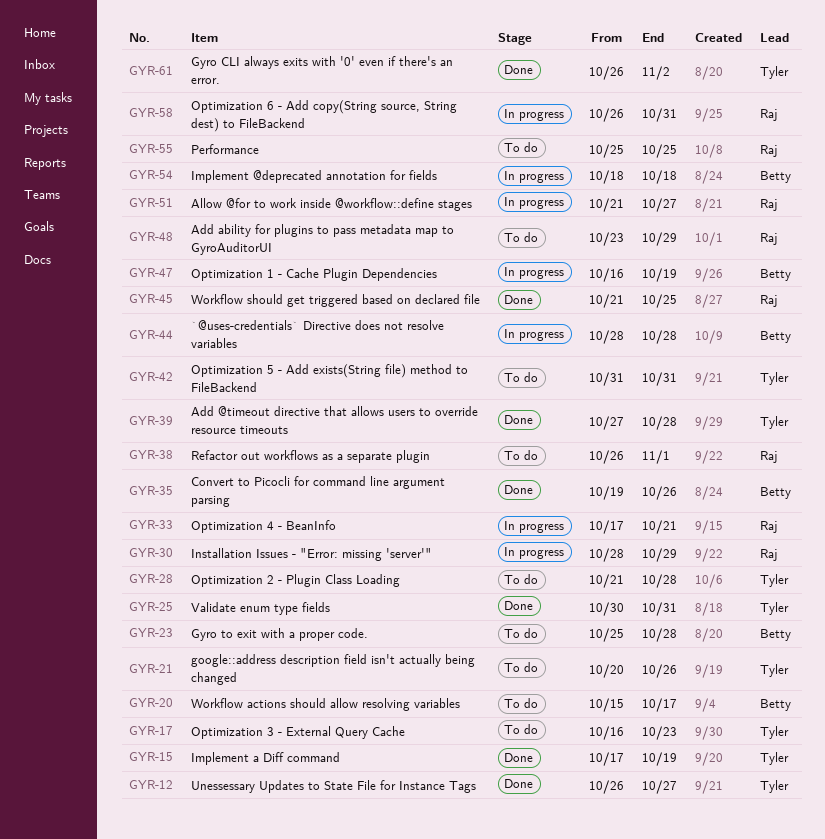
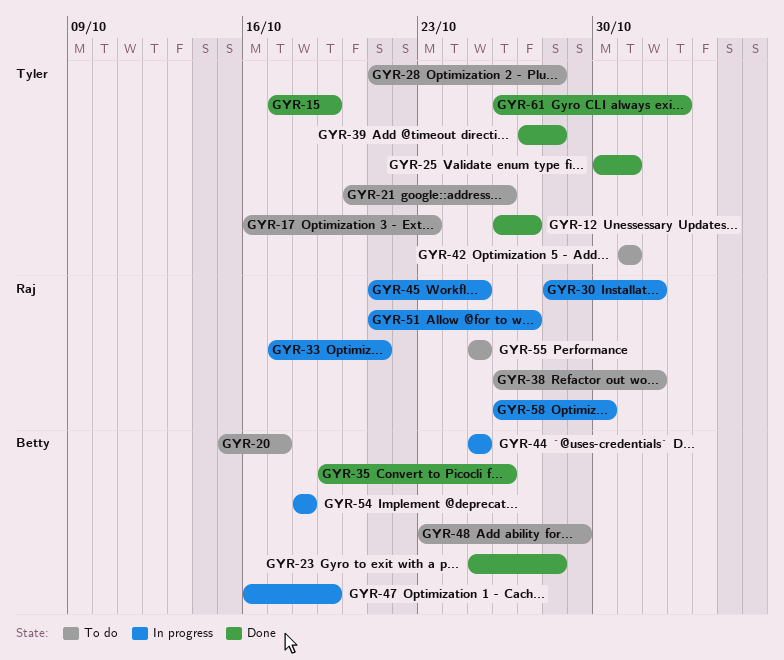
GYR-23, status: To do -> Done
GYR-30, due: Oct 29 -> Nov 1
GYR-44, start: Oct 28 -> Oct 25
GYR-44, due: Oct 28 -> Oct 25
GYR-45, status: Done -> In progress
GYR-48, owner: Raj -> Betty
GYR-58, due: Oct 31 -> Oct 30

